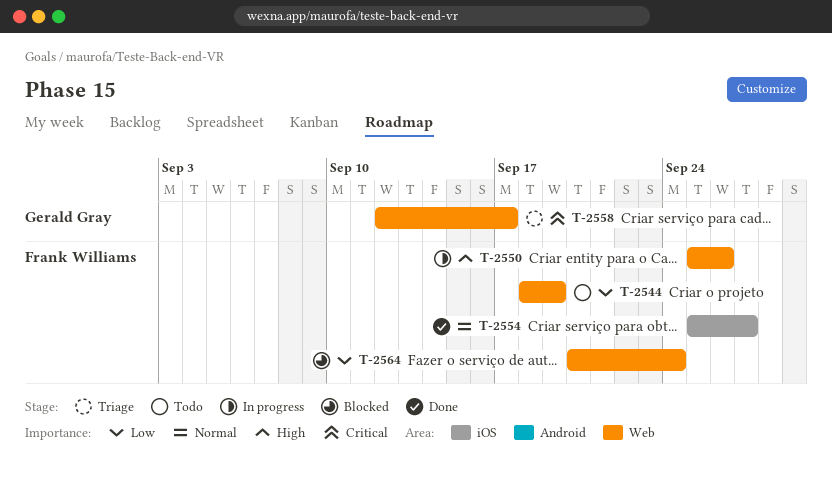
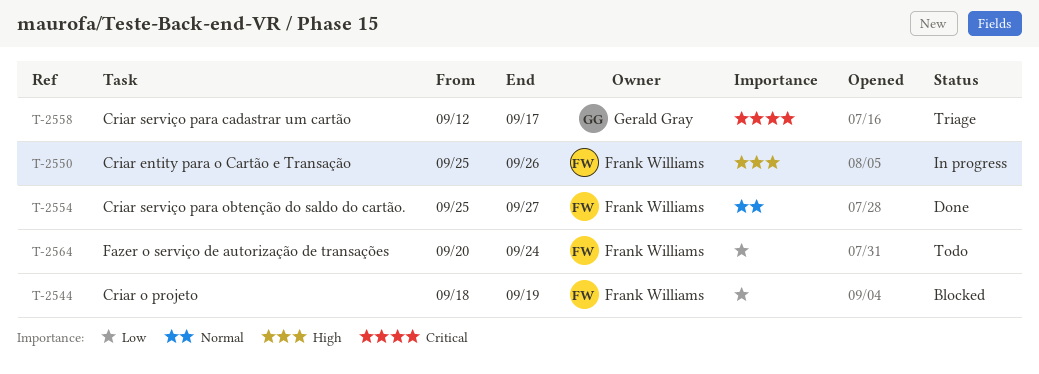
T-2544, status: Todo -> Blocked
T-2564, status: Blocked -> Todo

